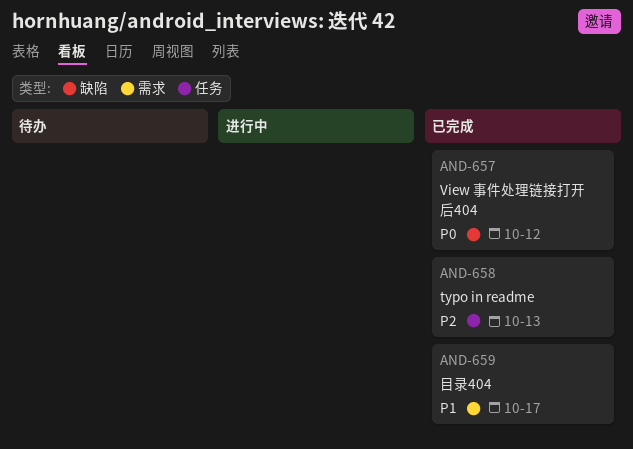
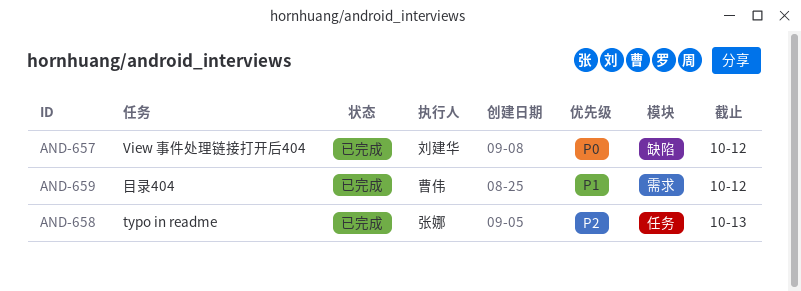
AND-659, due: Oct 17 -> Oct 12

